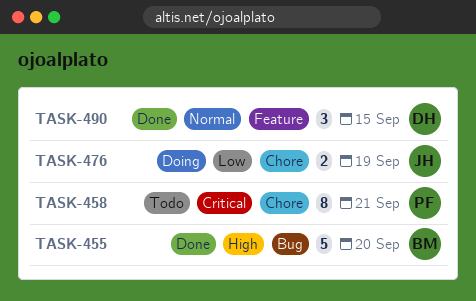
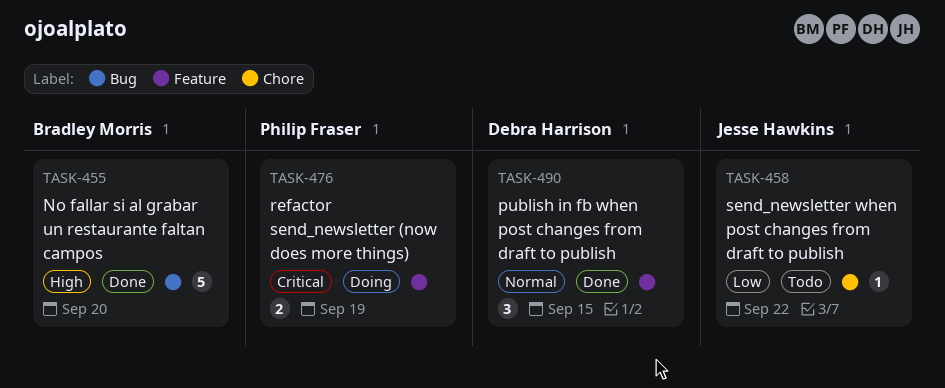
TASK-458, owner: Philip Fraser -> Jesse Hawkins
TASK-458, priority: Critical -> Low
TASK-458, estimate: 8 -> 1
TASK-458, due: Sep 21 -> Sep 22
TASK-476, owner: Jesse Hawkins -> Philip Fraser
TASK-476, priority: Low -> Critical
TASK-476, label: Chore -> Feature

